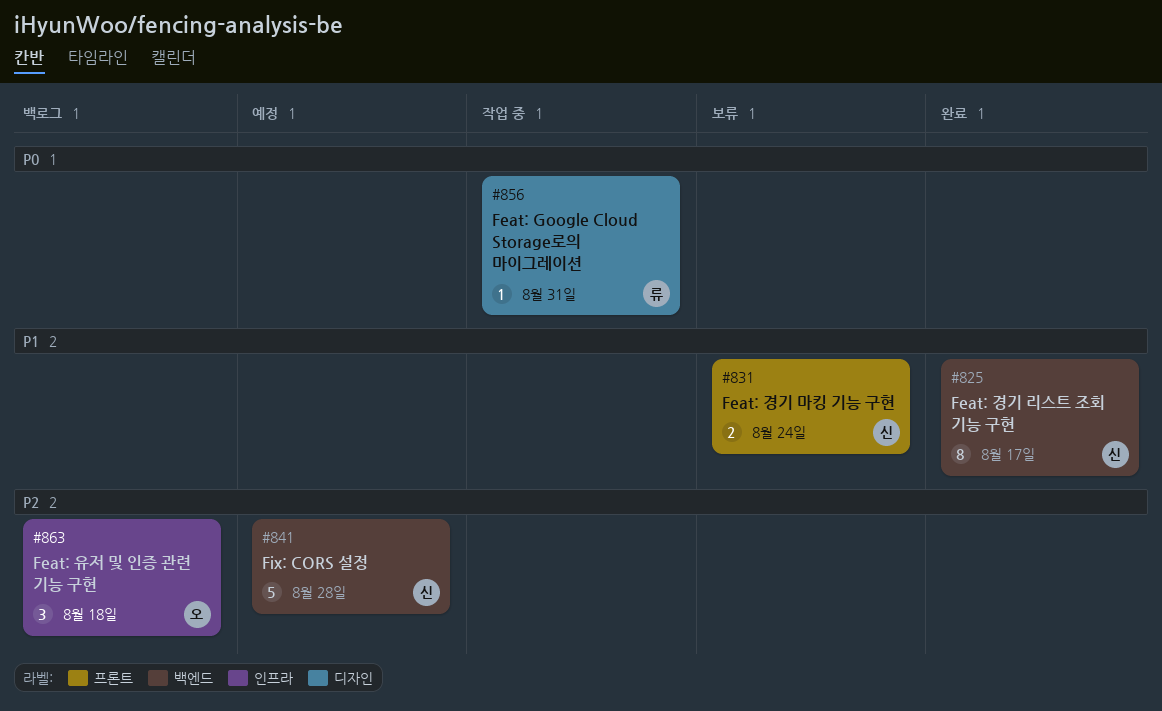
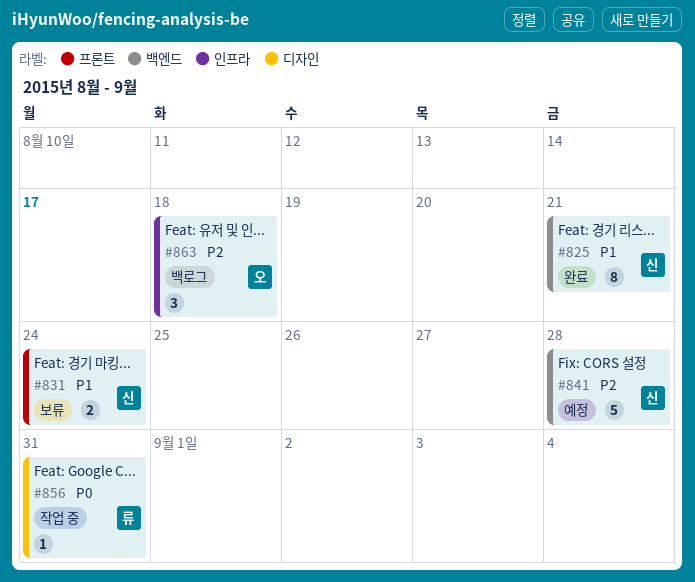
#825, due: Aug 17 -> Aug 21

